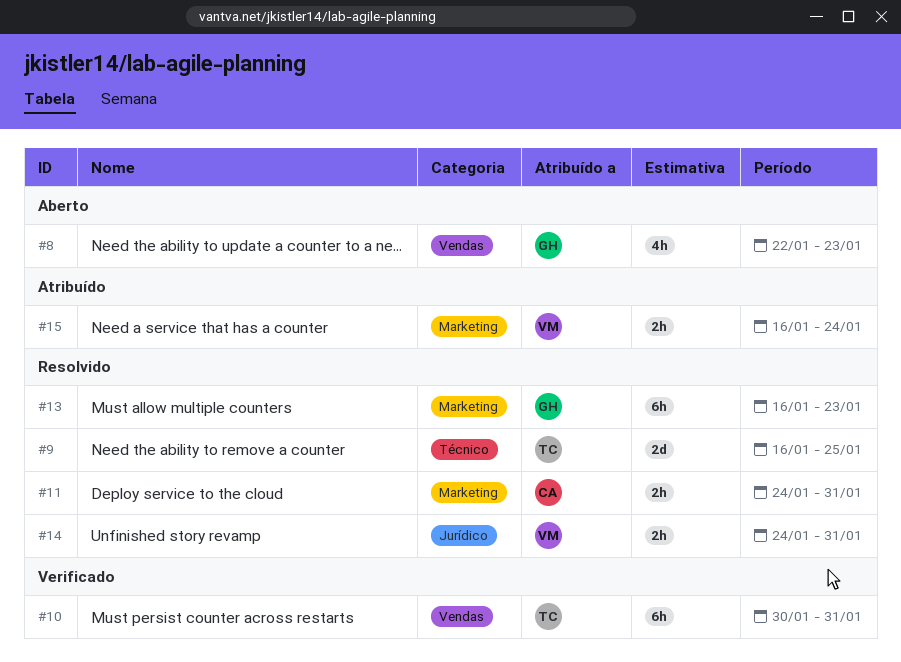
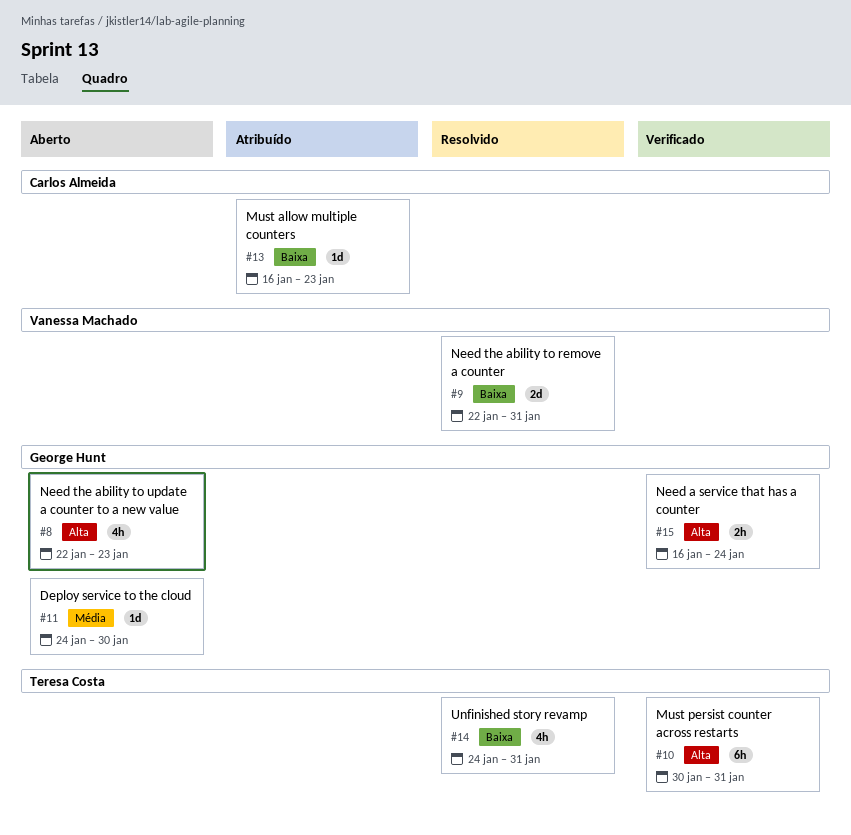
#9, owner: Teresa Costa -> Vanessa Machado
#9, start: Jan 16 -> Jan 22
#9, due: Jan 25 -> Jan 31
#11, status: Resolvido -> Aberto
#11, owner: Carlos Almeida -> George Hunt
#11, estimate: 2h -> 1d
#11, due: Jan 31 -> Jan 30
#13, status: Resolvido -> Atribuído
#13, owner: George Hunt -> Carlos Almeida
#13, estimate: 6h -> 1d
#14, owner: Vanessa Machado -> Teresa Costa
#14, estimate: 2h -> 4h
#15, status: Atribuído -> Verificado
#15, owner: Vanessa Machado -> George Hunt

